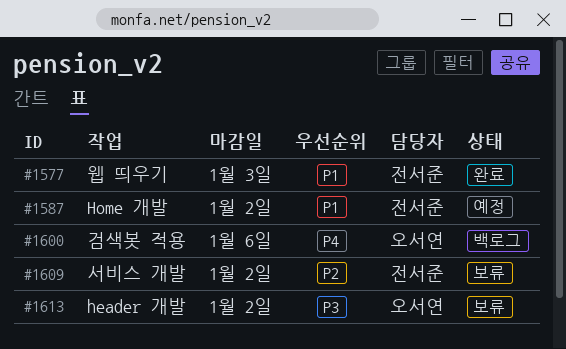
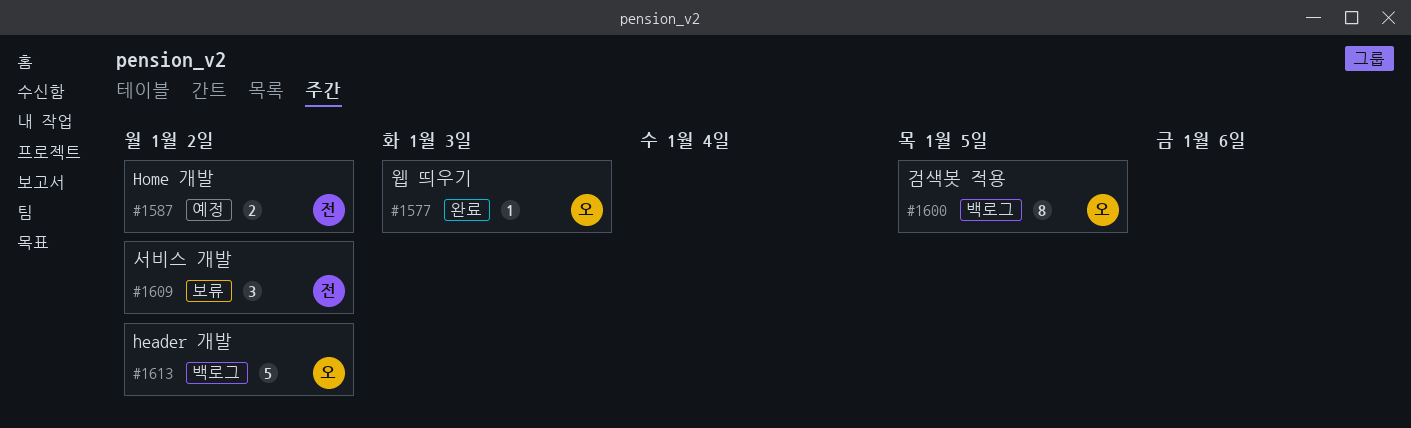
#1577, owner: 전서준 -> 오서연
#1600, due: Jan 6 -> Jan 5
#1613, status: 보류 -> 백로그

